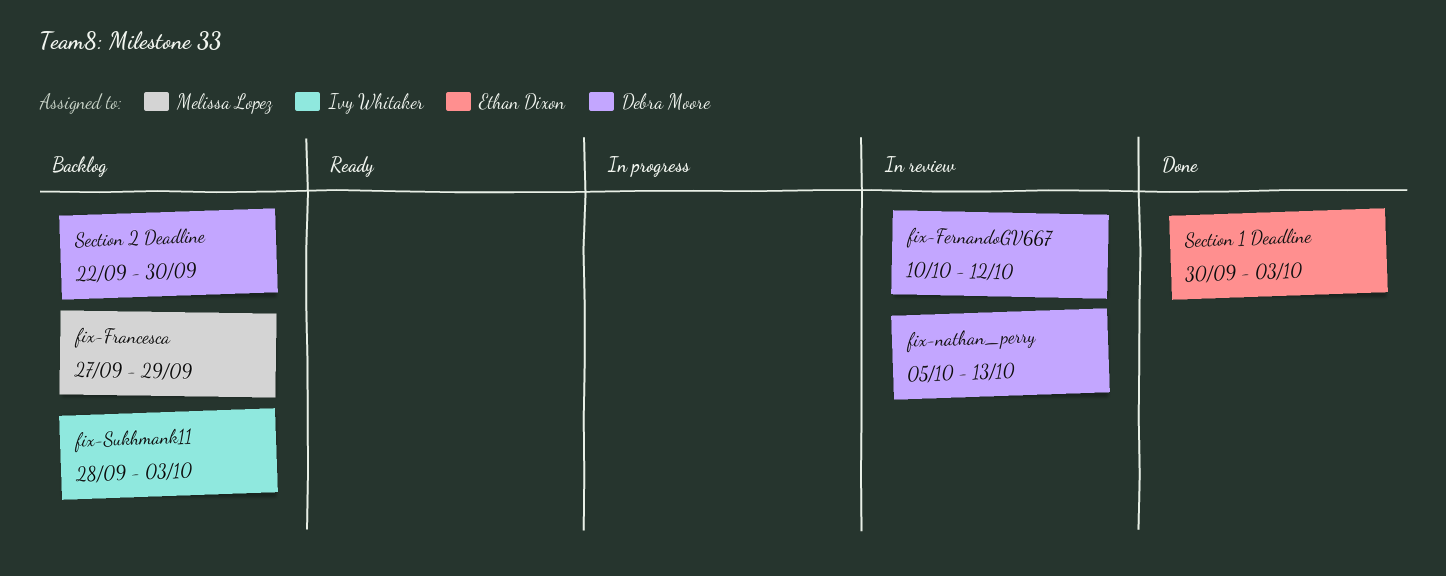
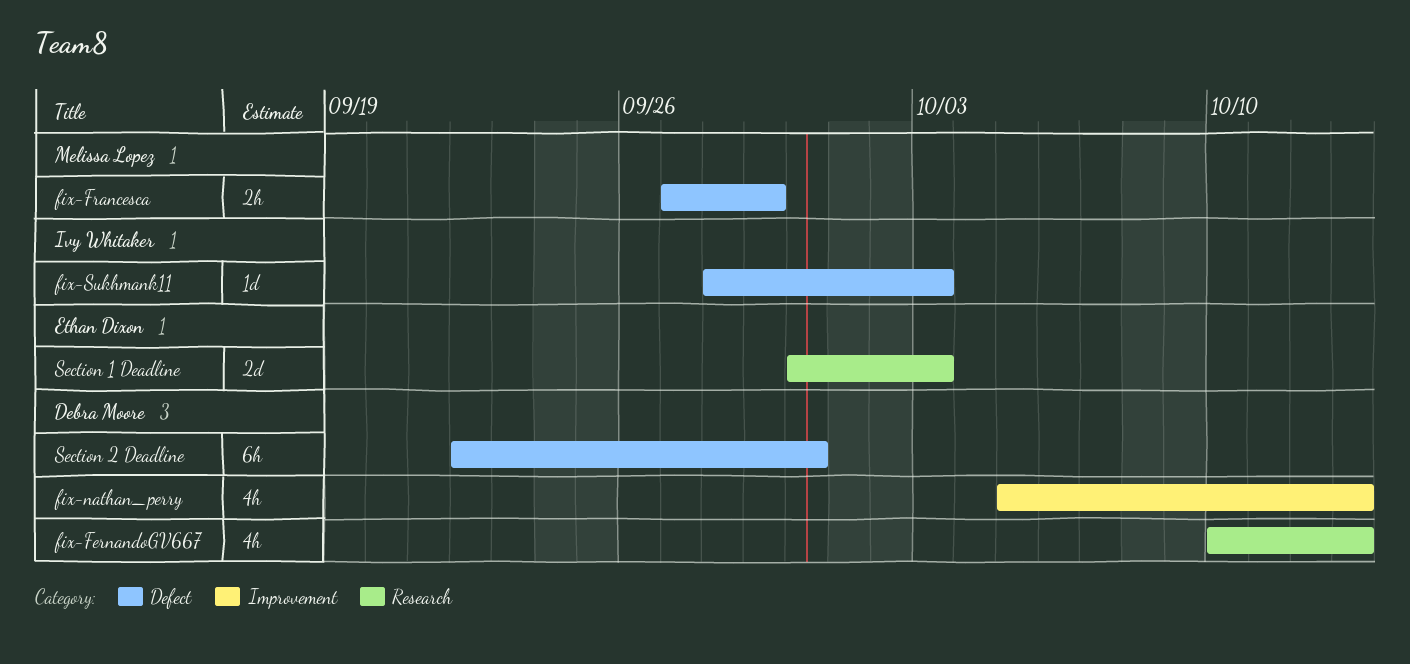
fix-FernandoGV667, due: Oct 12 -> Oct 13

